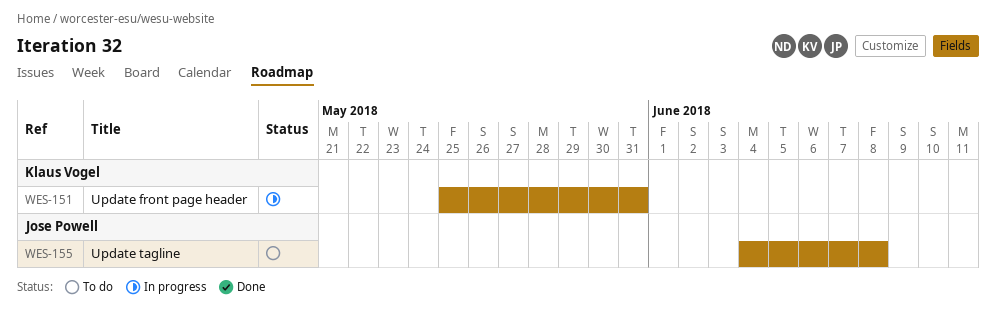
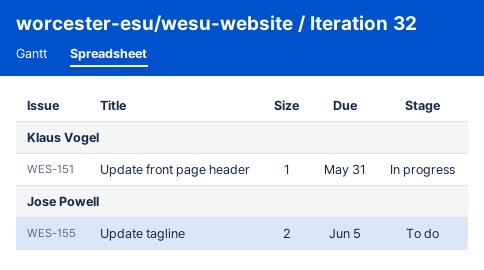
WES-155, due: Jun 8 -> Jun 5

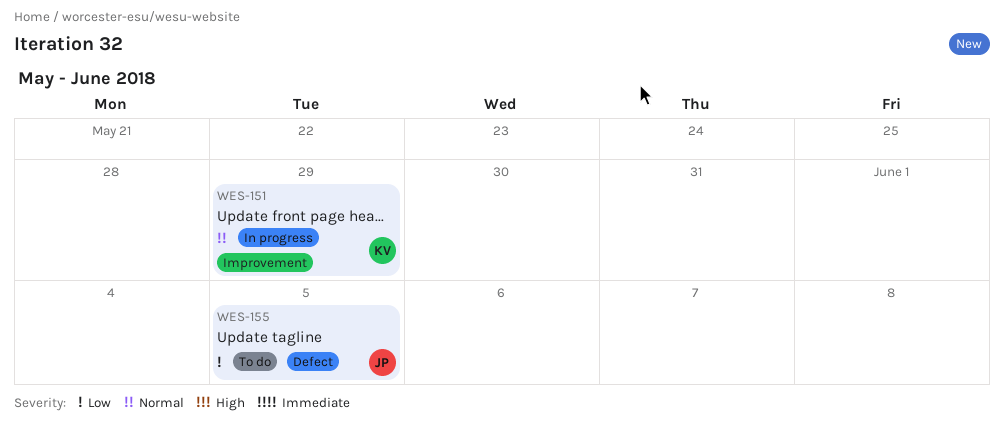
WES-151, due: May 31 -> May 29

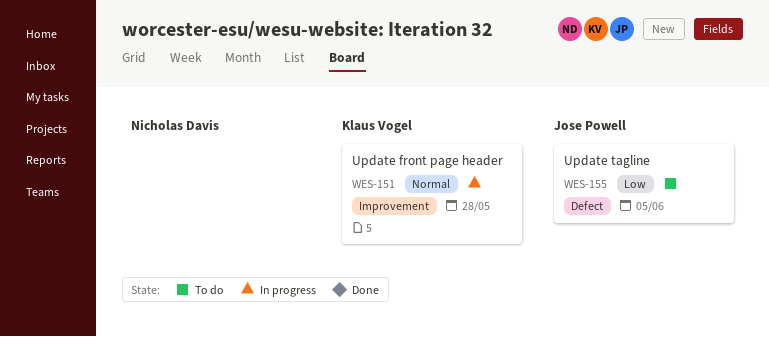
WES-151, due: May 29 -> May 28

